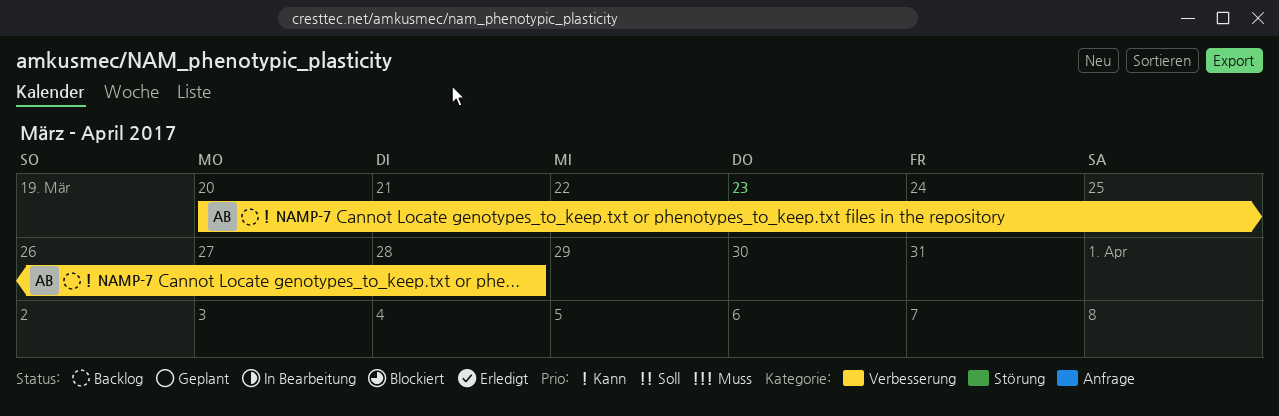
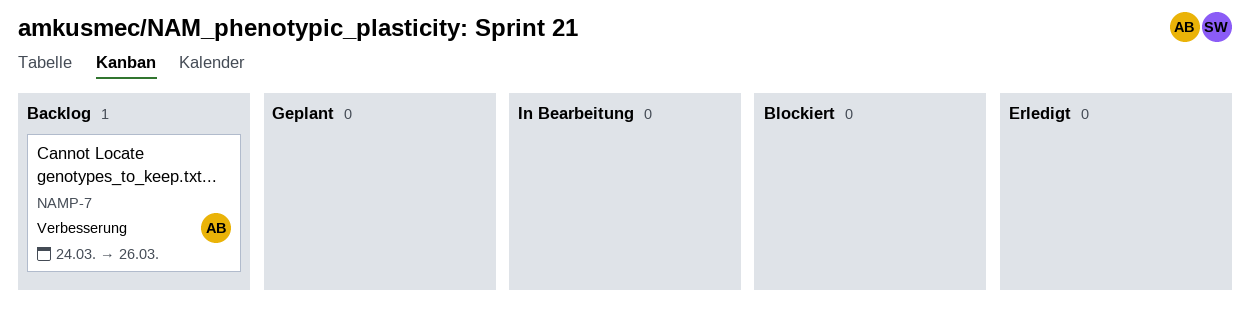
NAMP-7, start: Mar 20 -> Mar 24
NAMP-7, due: Mar 28 -> Mar 26

